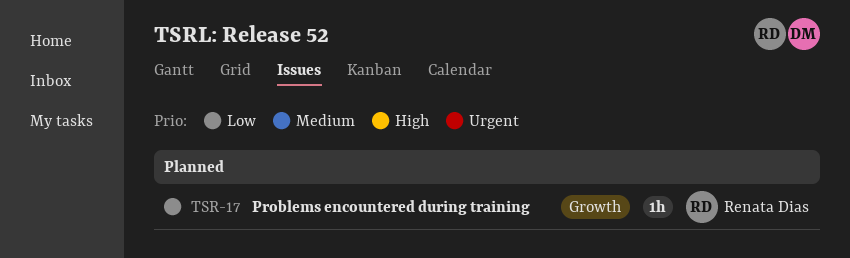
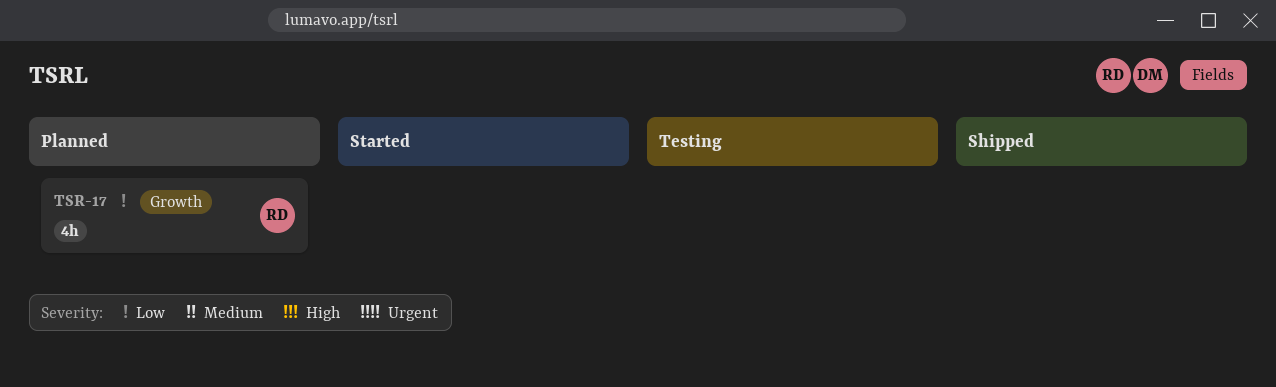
TSR-17, estimate: 1h -> 4h

